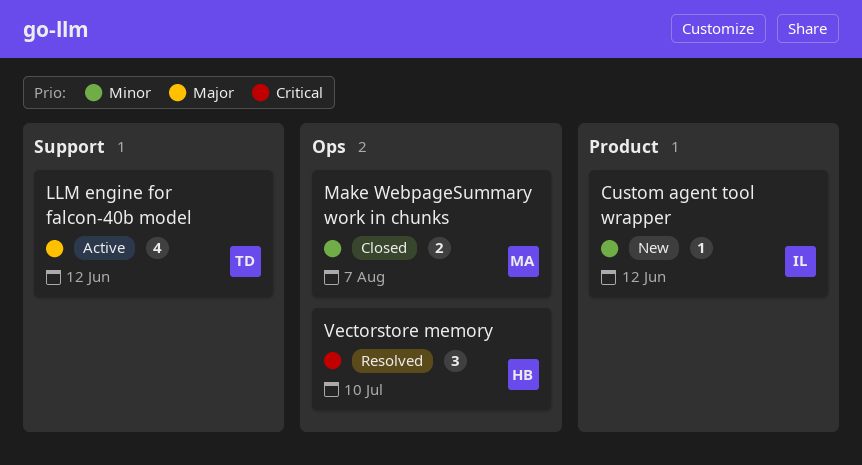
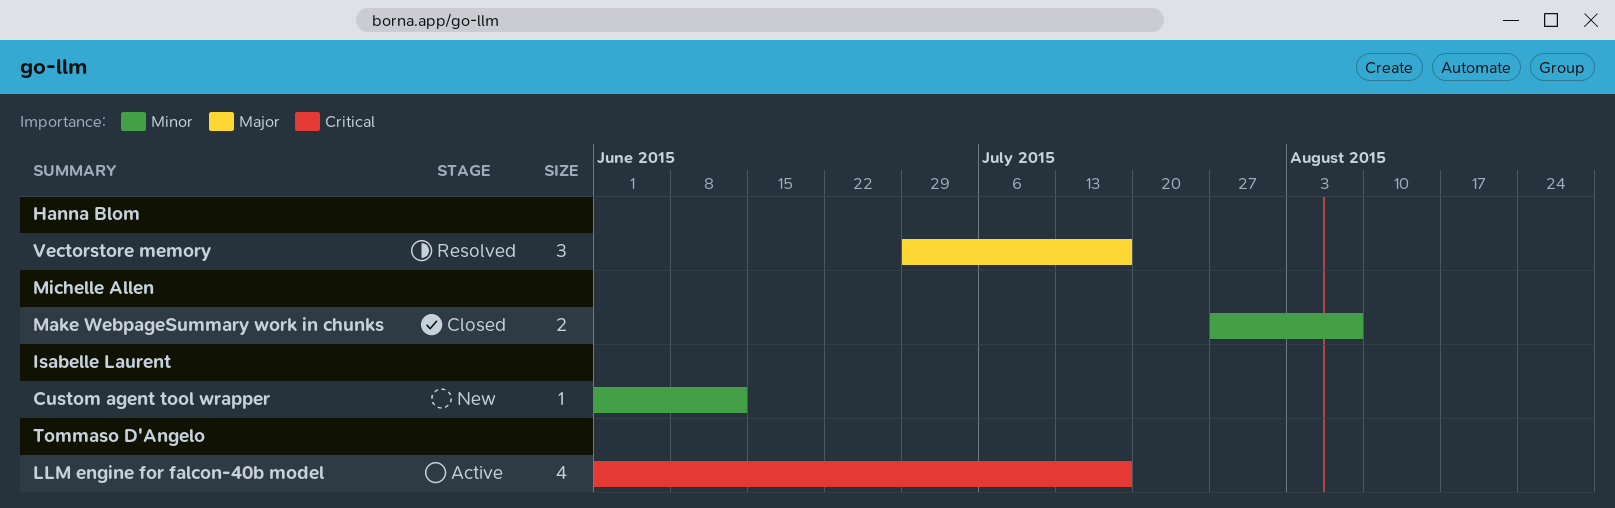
LLM engine for falcon-40b model, priority: Major -> Critical
LLM engine for falcon-40b model, due: Jun 12 -> Jul 17
Vectorstore memory, priority: Critical -> Major
Vectorstore memory, due: Jul 10 -> Jul 17

